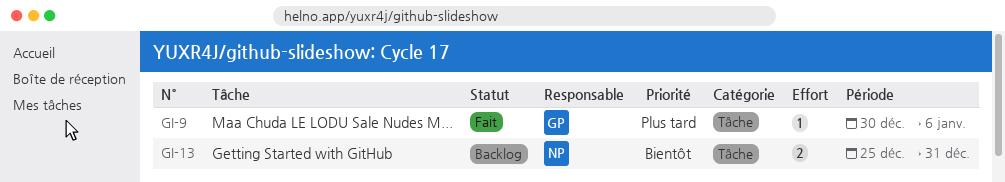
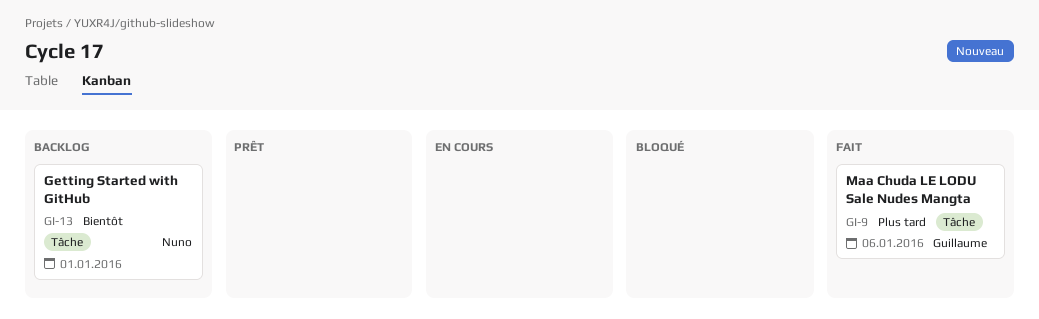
GI-13, due: Dec 31 -> Jan 1

